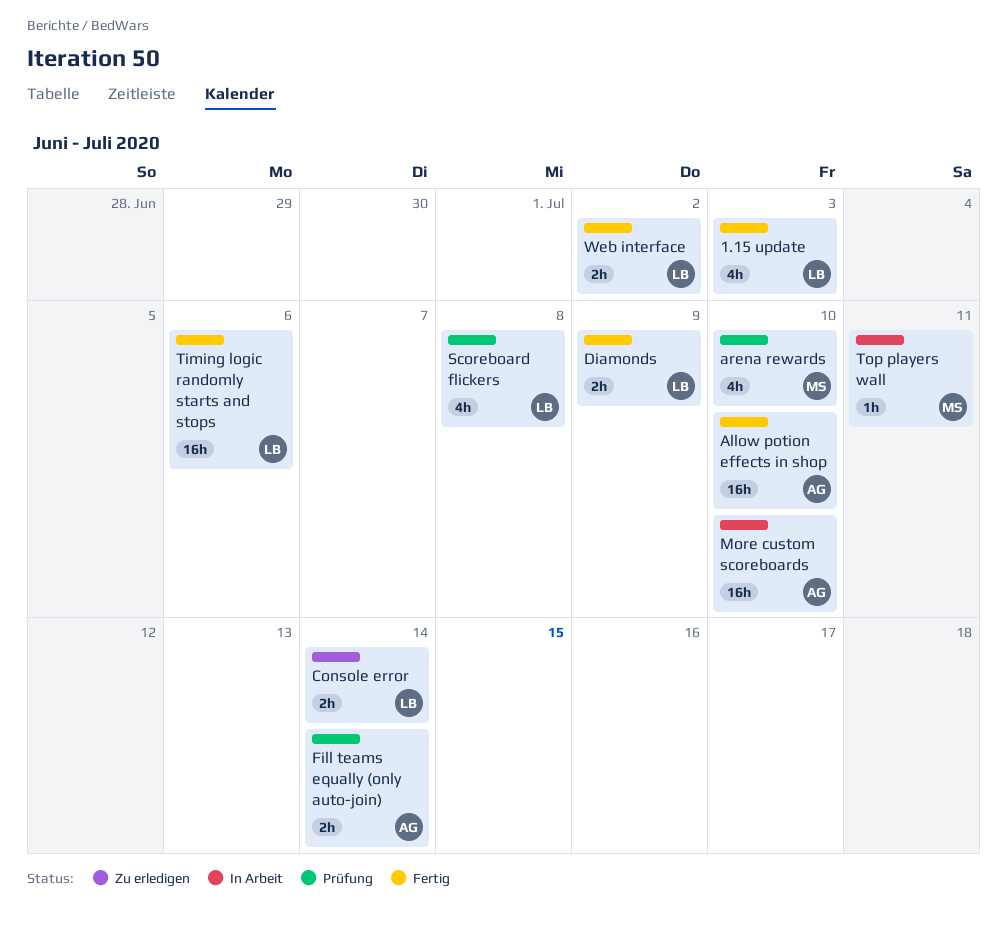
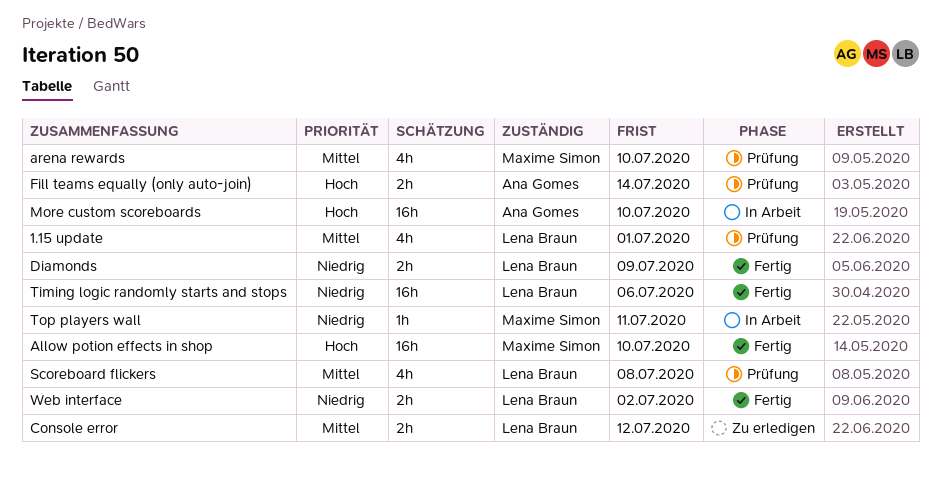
1.15 update, status: Fertig -> Prüfung
1.15 update, due: Jul 3 -> Jul 1
Allow potion effects in shop, owner: Ana Gomes -> Maxime Simon
Console error, due: Jul 14 -> Jul 12

